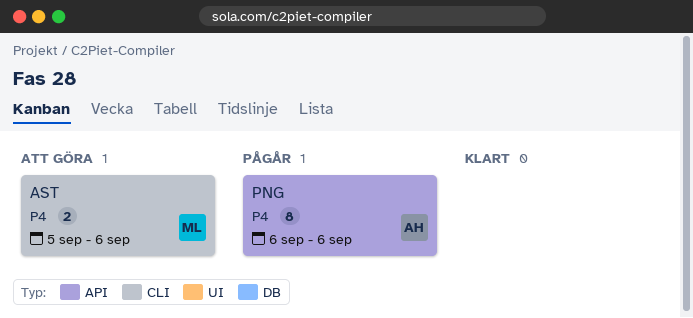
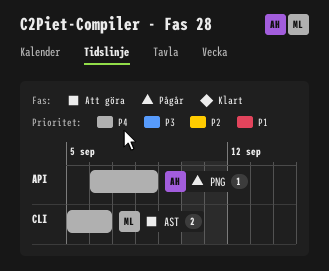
PNG, estimate: 8 -> 1
PNG, due: Sep 6 -> Sep 8

